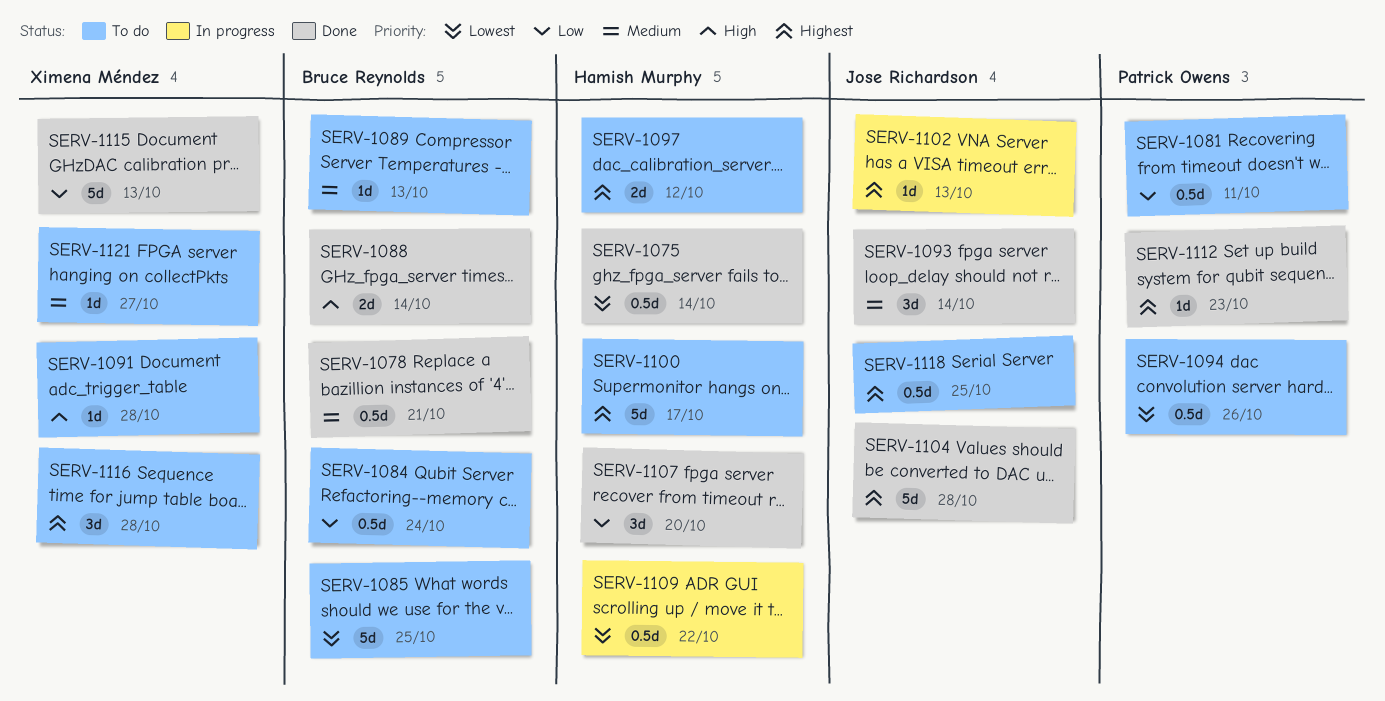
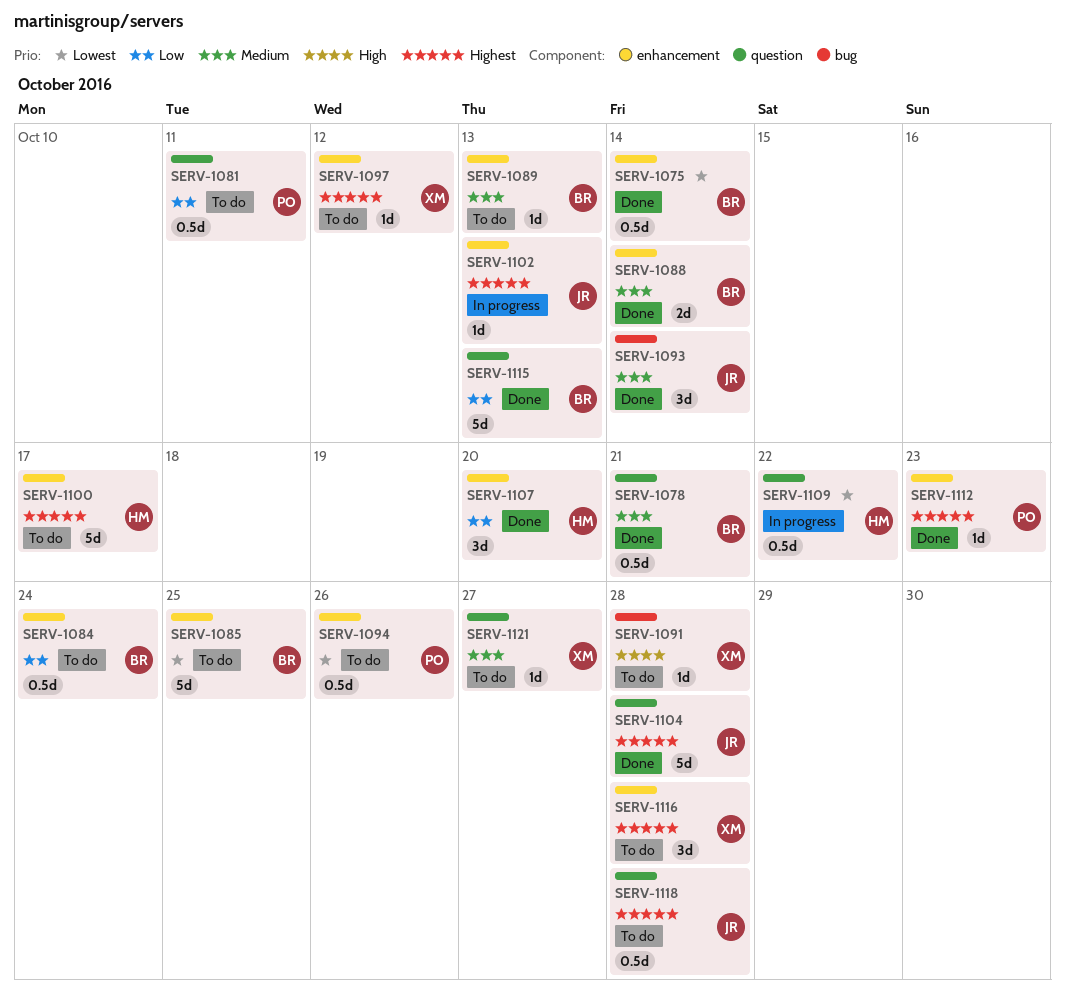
SERV-1075, owner: Hamish Murphy -> Bruce Reynolds
SERV-1088, priority: High -> Medium
SERV-1097, owner: Hamish Murphy -> Ximena Méndez
SERV-1097, estimate: 2d -> 1d
SERV-1115, owner: Ximena Méndez -> Bruce Reynolds
SERV-1118, due: Oct 25 -> Oct 28

